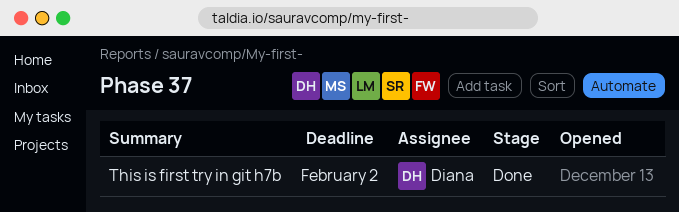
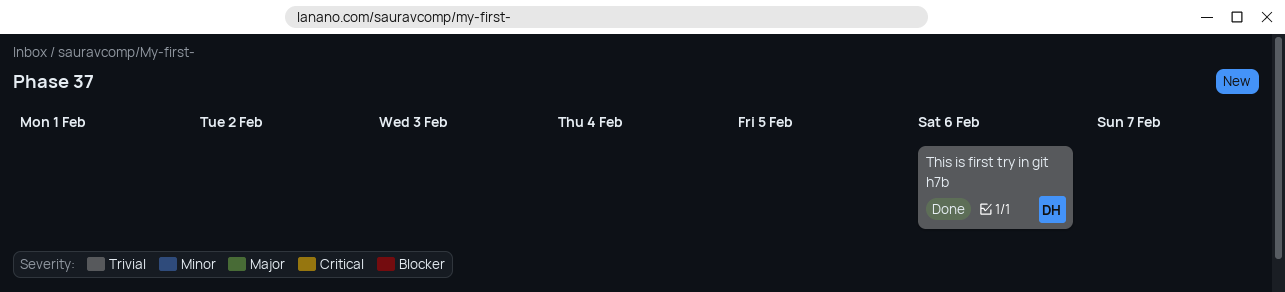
This is first try in git h7b, due: Feb 2 -> Feb 6

